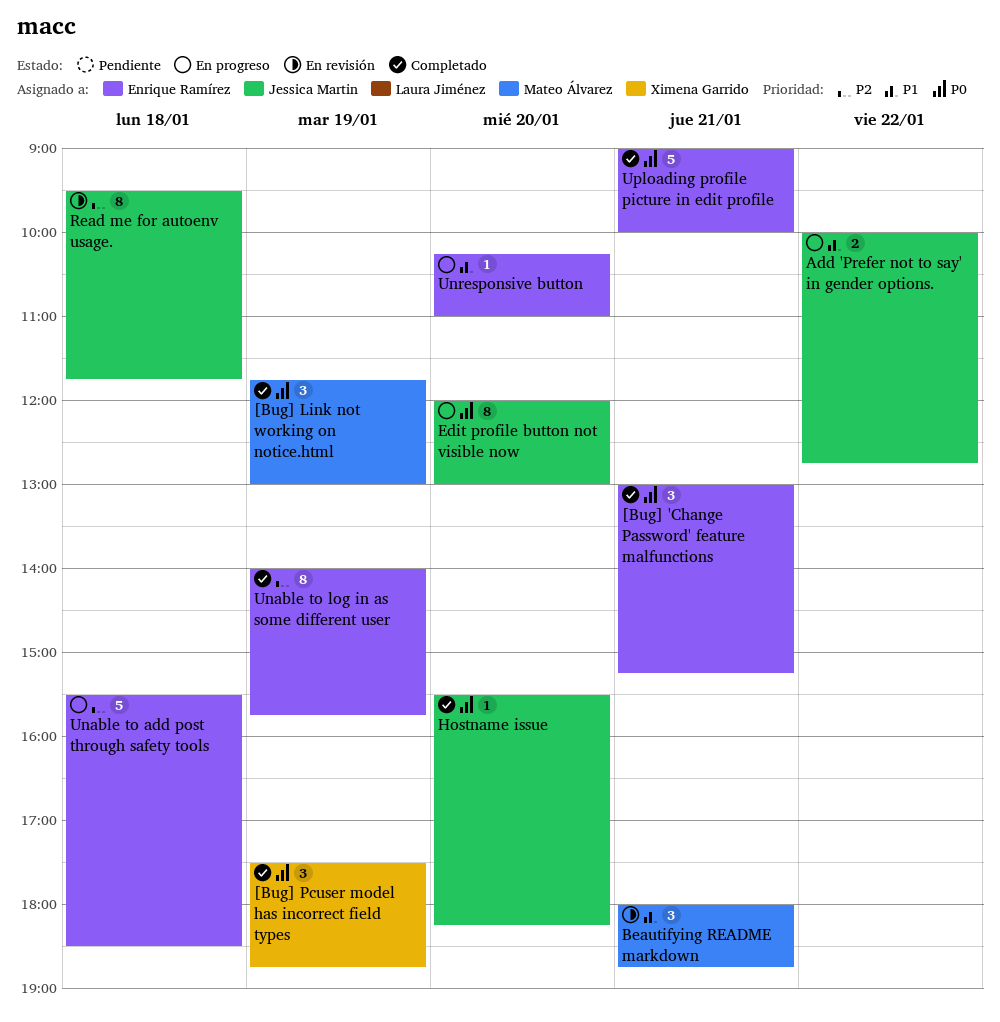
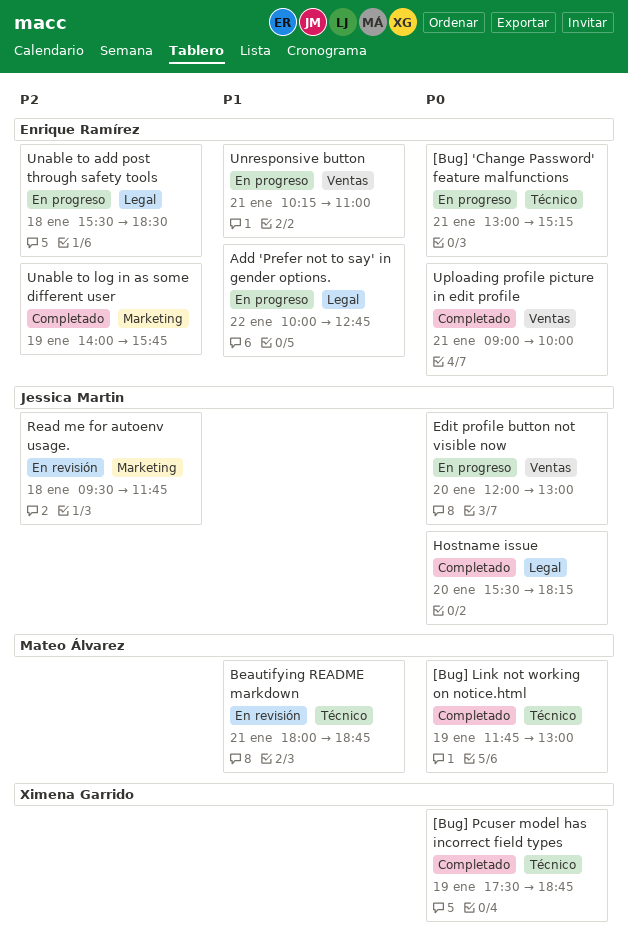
[Bug] 'Change Password' feature malfunctions, status: Completado -> En progreso
Add 'Prefer not to say' in gender options., owner: Jessica Martin -> Enrique Ramírez
Unresponsive button, day: Jan 20 -> Jan 21

